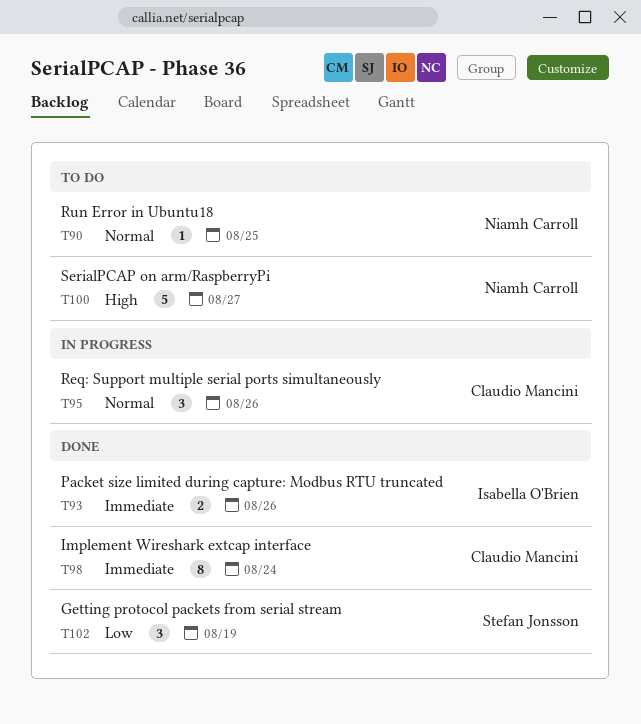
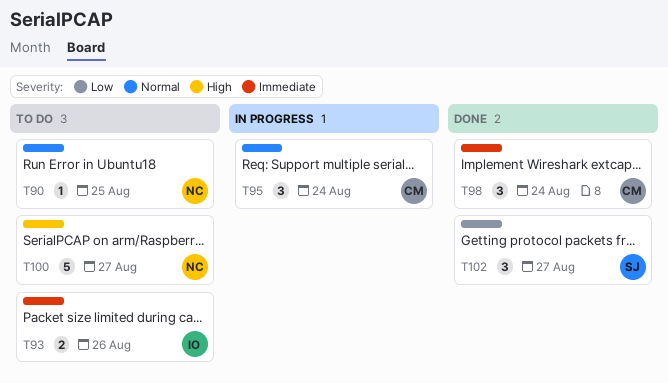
T93, status: Done -> To do
T95, due: Aug 26 -> Aug 24
T98, estimate: 8 -> 3
T102, due: Aug 19 -> Aug 27

